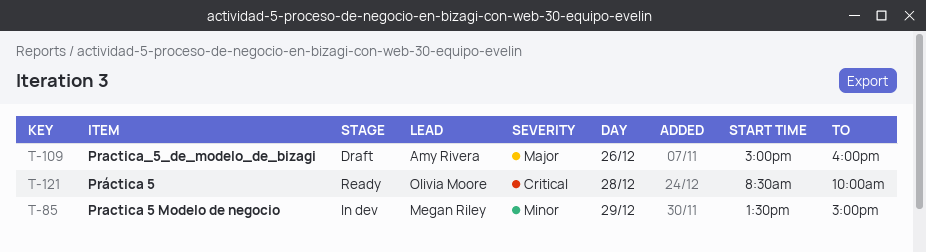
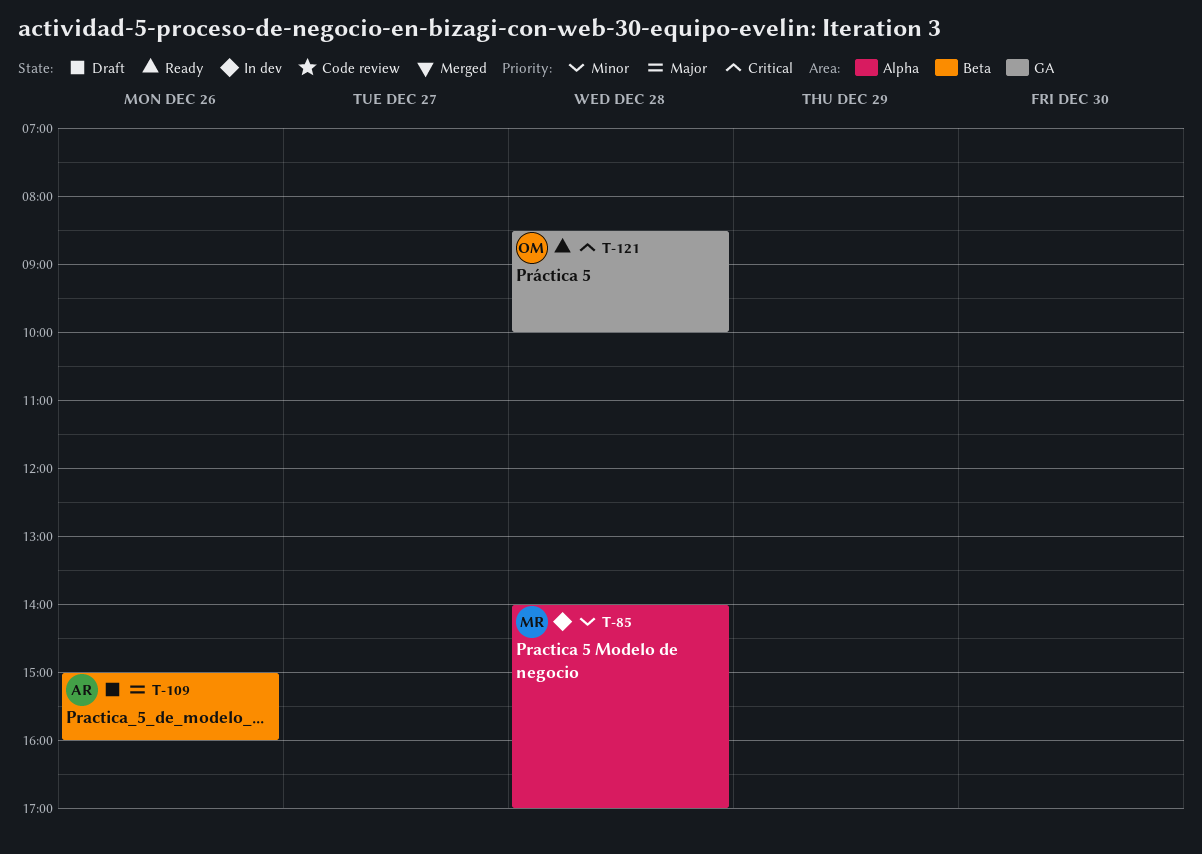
T-85, day: Dec 29 -> Dec 28
T-85, begins: 13:30 -> 14:00
T-85, ends: 15:00 -> 17:00

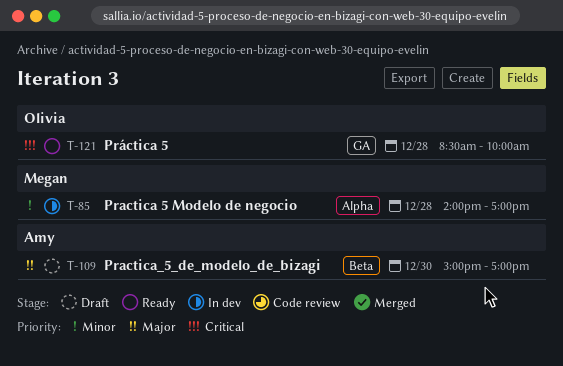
T-109, day: Dec 26 -> Dec 30
T-109, ends: 16:00 -> 17:00

